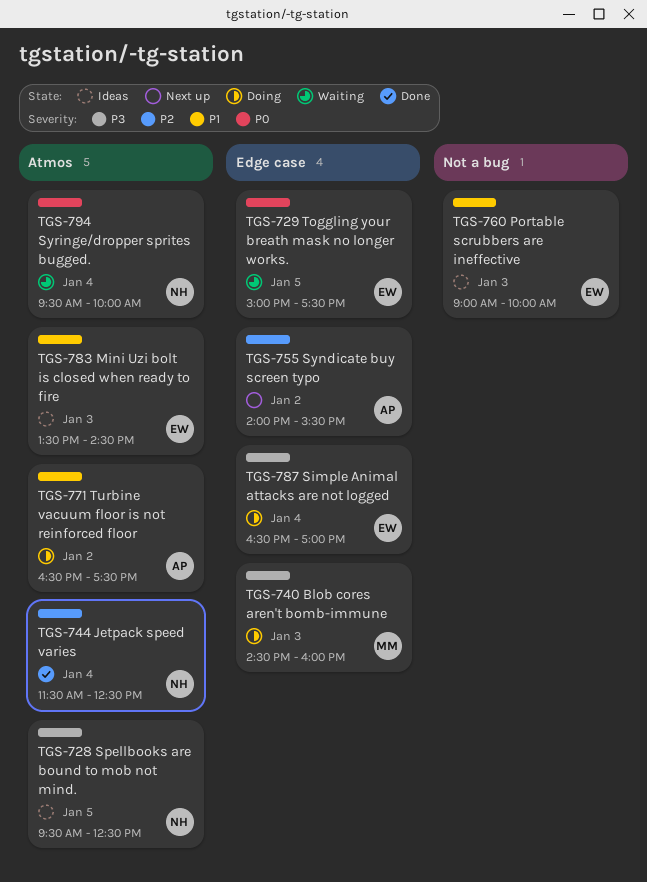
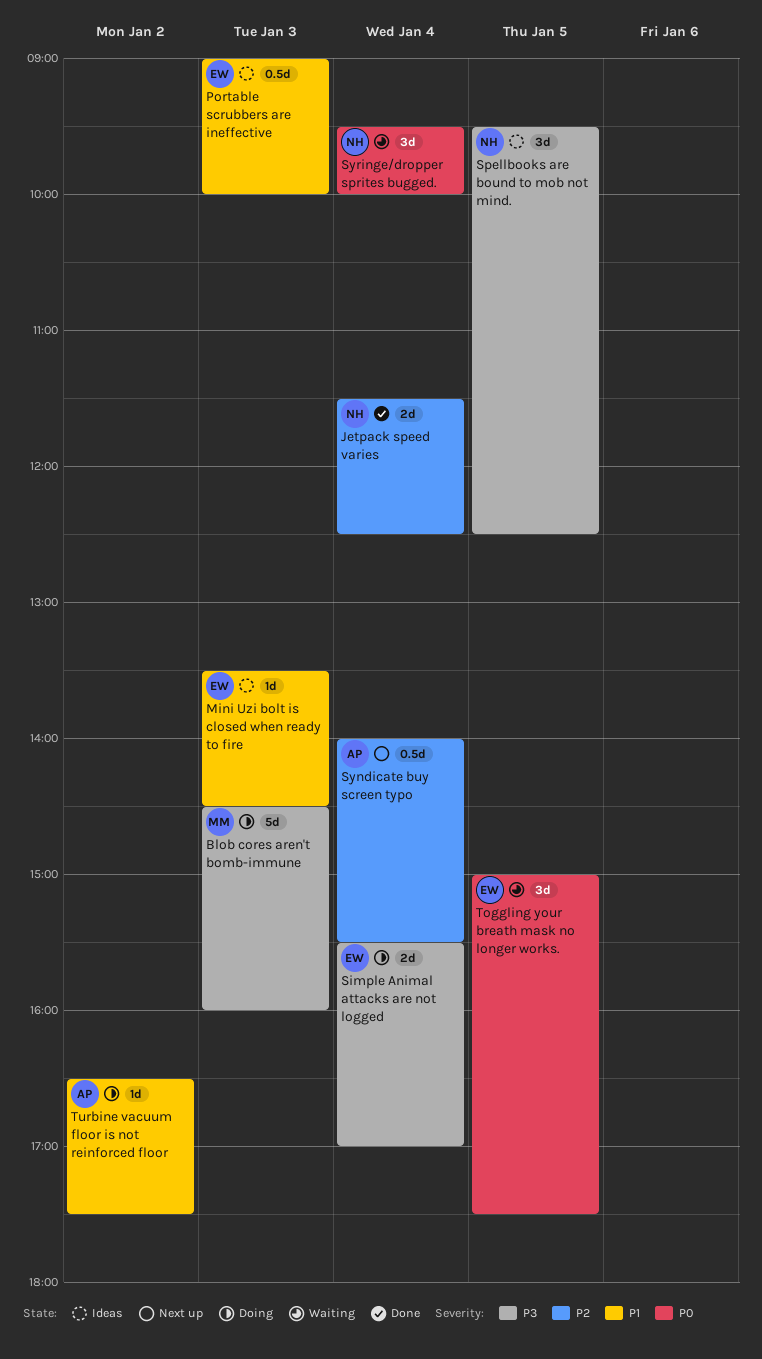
Simple Animal attacks are not logged, begins: 16:30 -> 15:30
Syndicate buy screen typo, day: Jan 2 -> Jan 4

